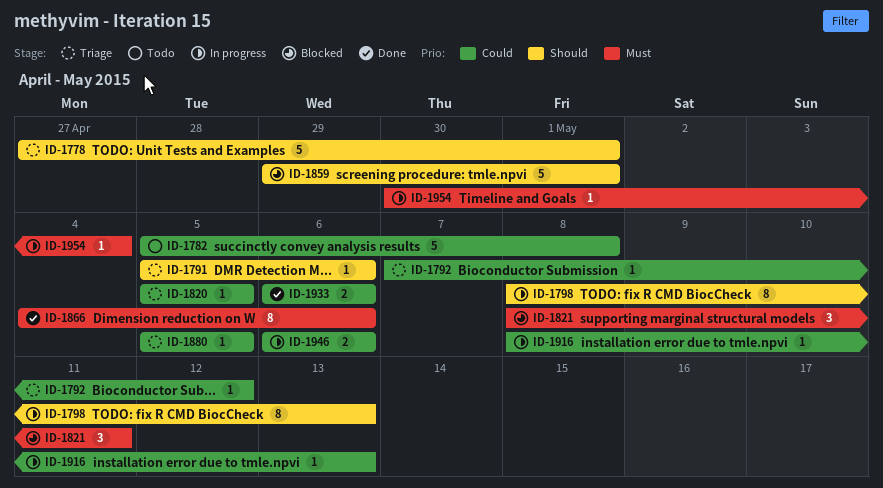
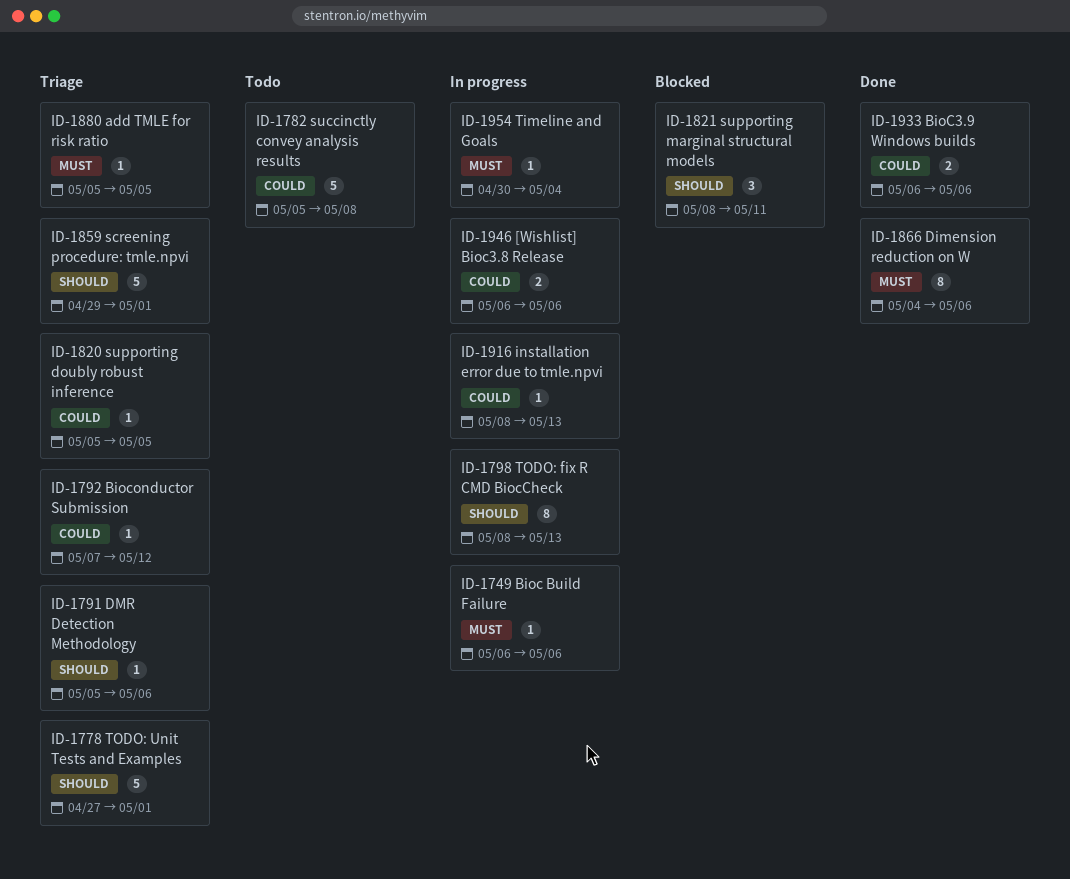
ID-1749: none -> present
ID-1821, priority: Must -> Should
ID-1859, status: Blocked -> Triage
ID-1880, priority: Could -> Must

